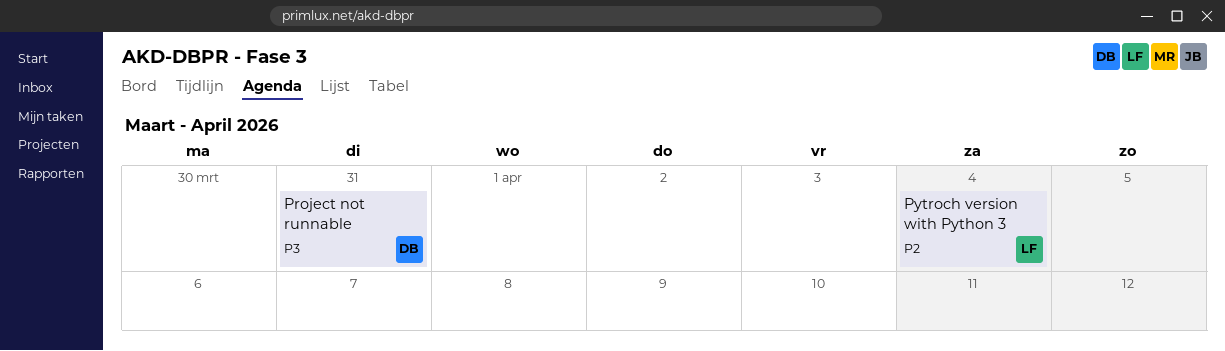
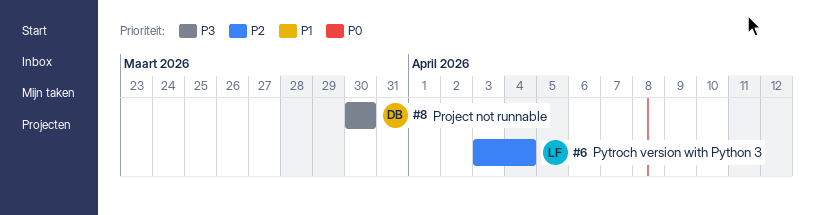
Project not runnable, due: Mar 31 -> Mar 30

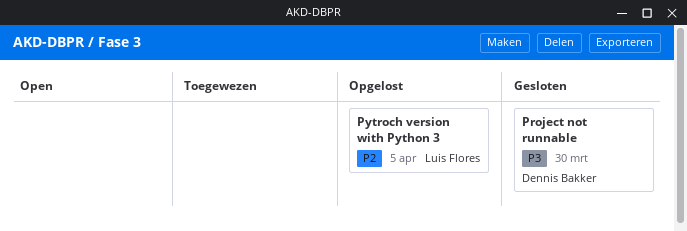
Pytroch version with Python 3, due: Apr 4 -> Apr 5

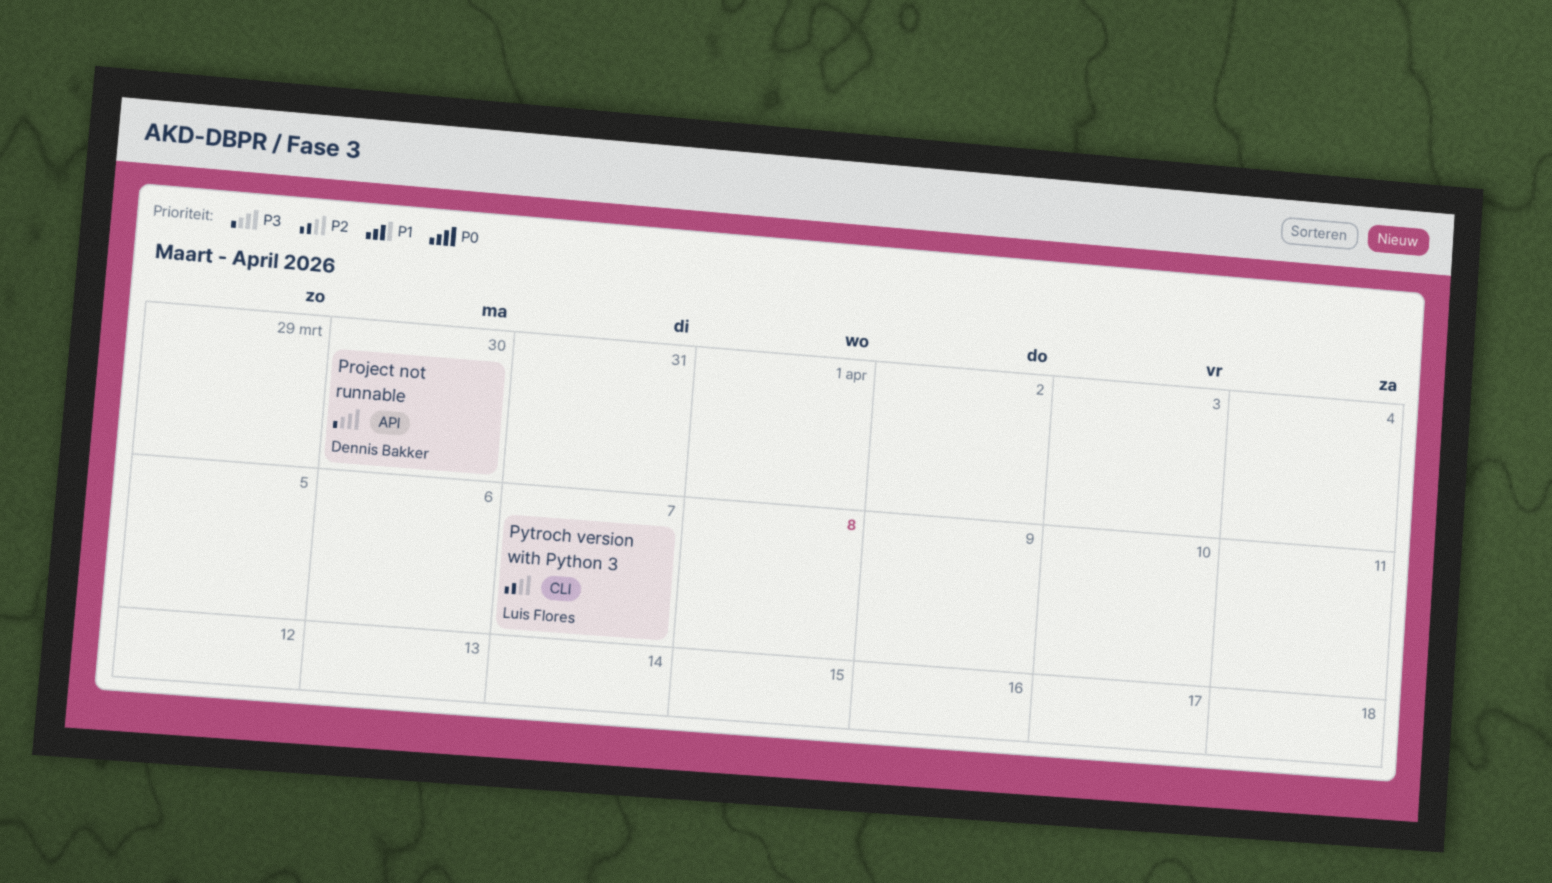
Pytroch version with Python 3, due: Apr 5 -> Apr 7

